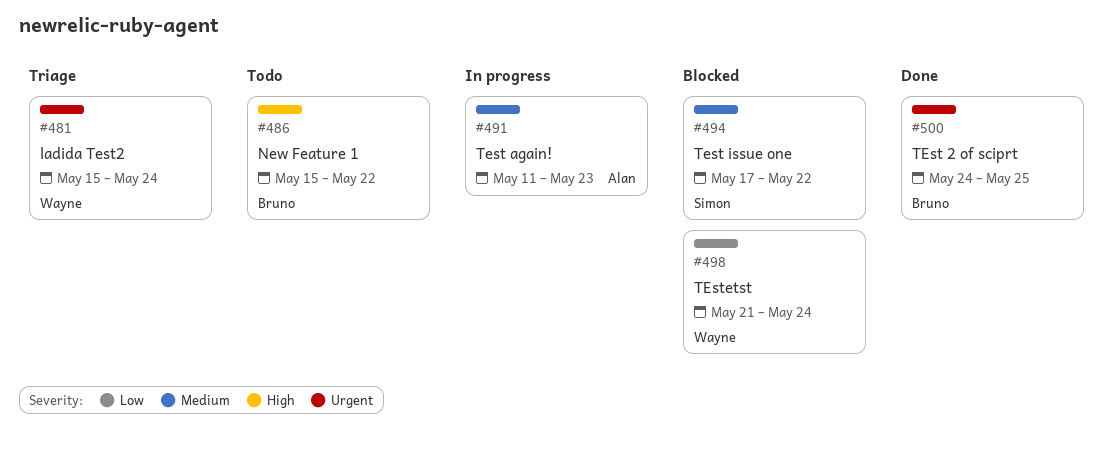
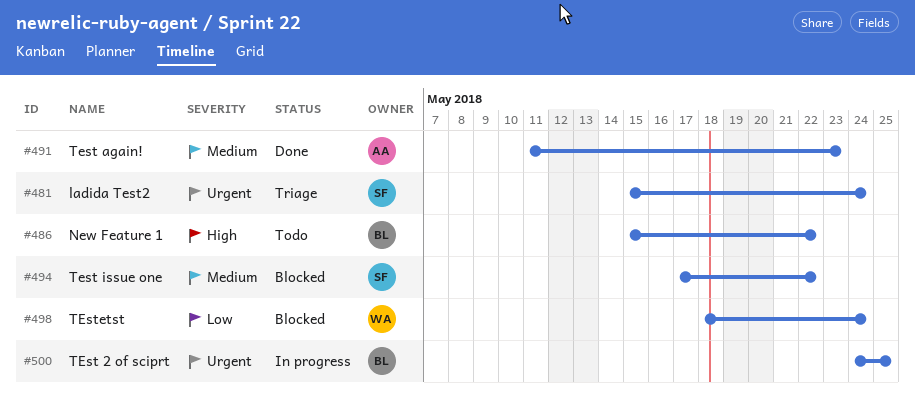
#481, owner: Wayne -> Simon
#491, status: In progress -> Done
#498, start: May 21 -> May 18
#500, status: Done -> In progress

